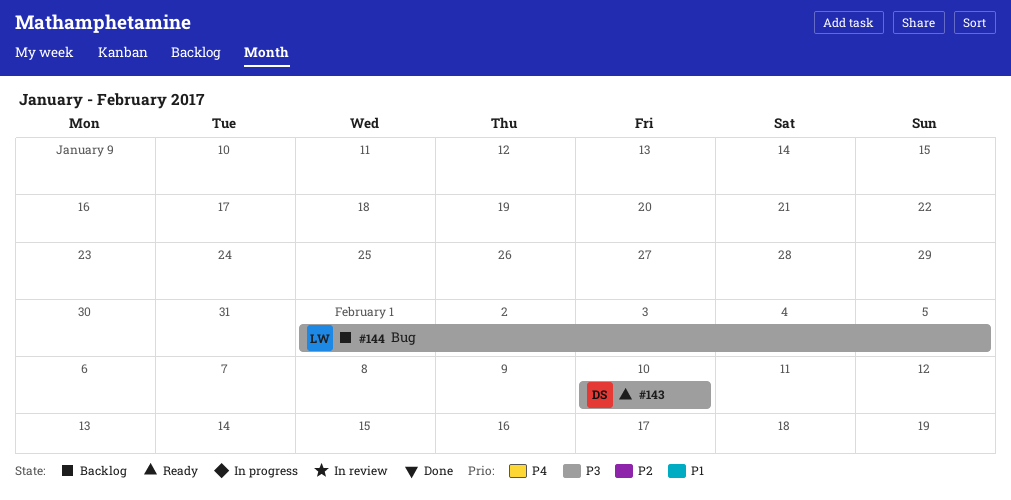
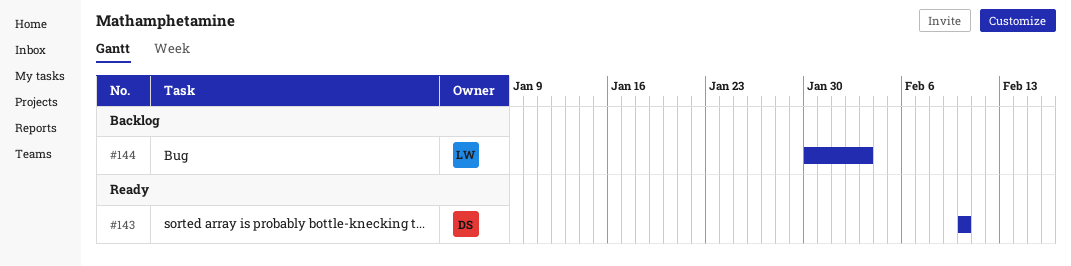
#144, start: Feb 1 -> Jan 30
#144, due: Feb 5 -> Feb 3

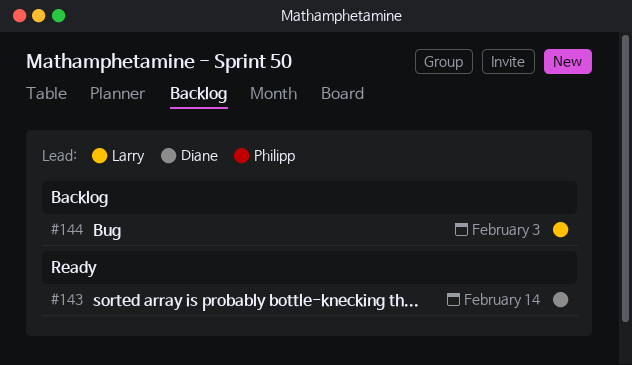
#143, due: Feb 10 -> Feb 14

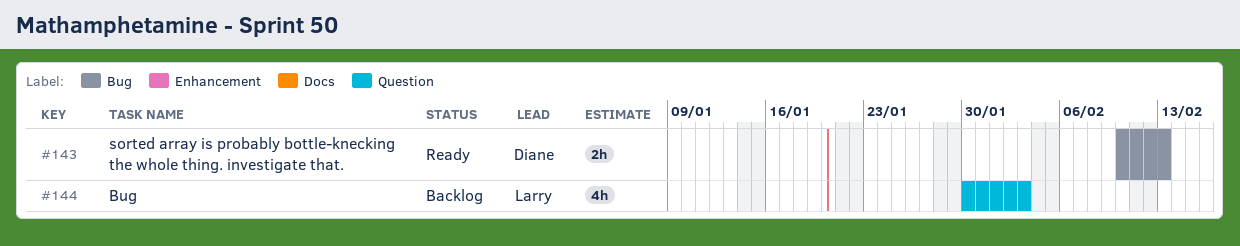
#143, due: Feb 14 -> Feb 13

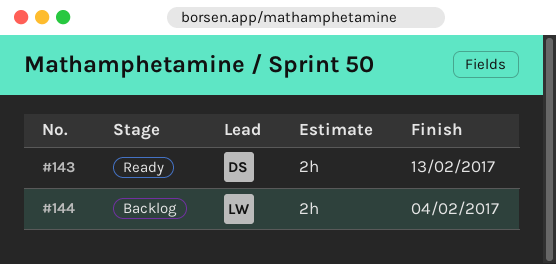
#144, estimate: 4h -> 2h
#144, due: Feb 3 -> Feb 4

